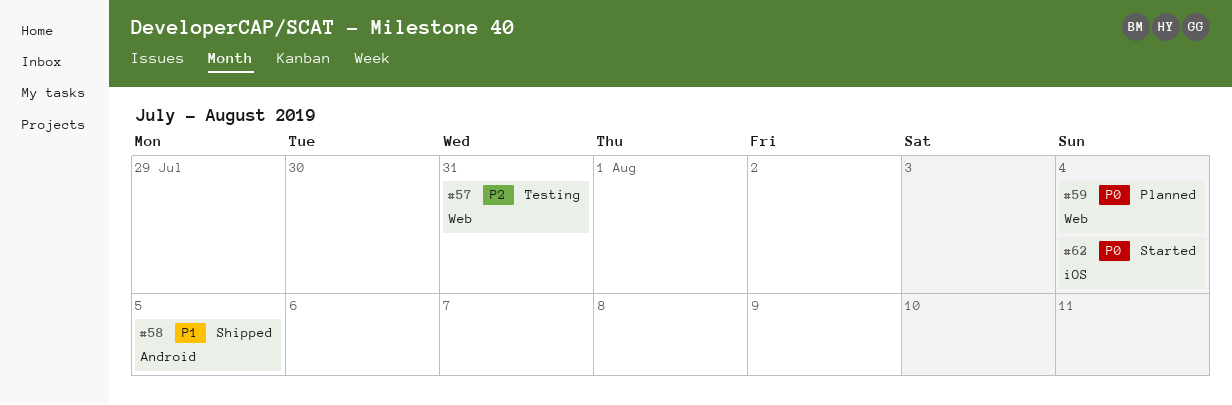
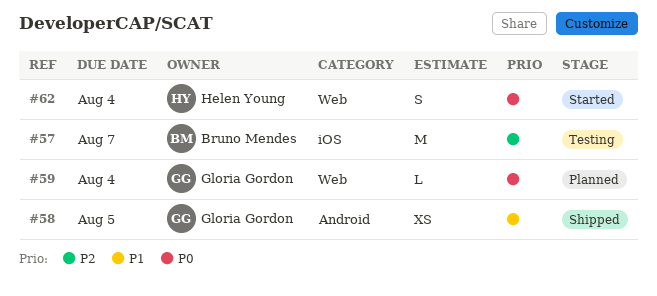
#57, label: Web -> iOS
#57, due: Jul 31 -> Aug 7
#62, label: iOS -> Web

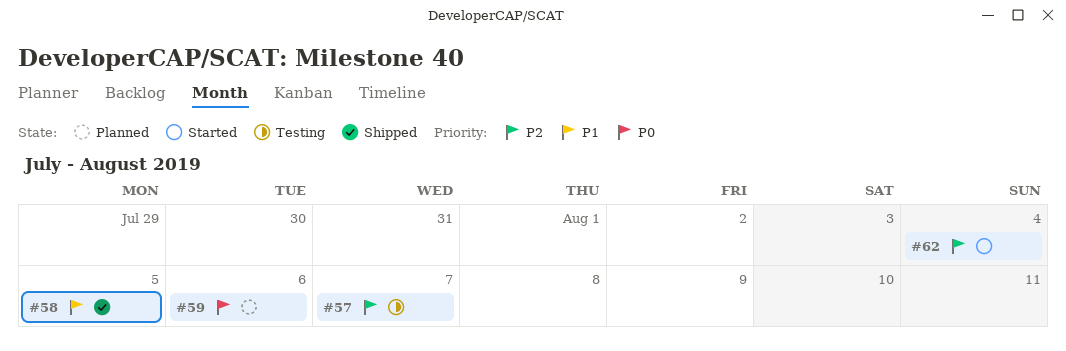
#59, due: Aug 4 -> Aug 6
#62, priority: P0 -> P2

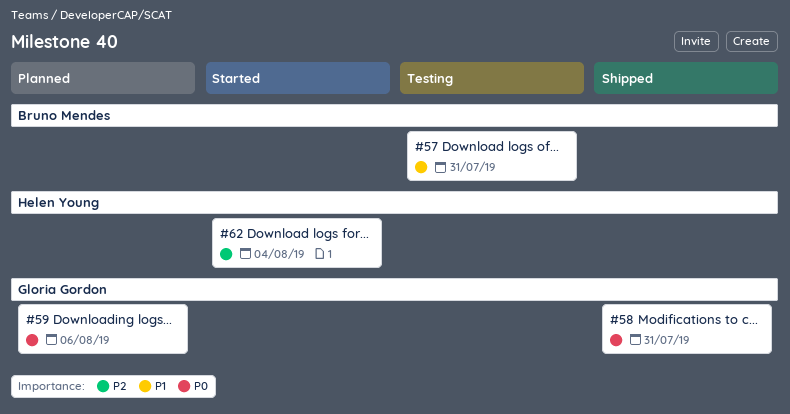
#57, priority: P2 -> P1
#57, due: Aug 7 -> Jul 31
#58, priority: P1 -> P0
#58, due: Aug 5 -> Jul 31

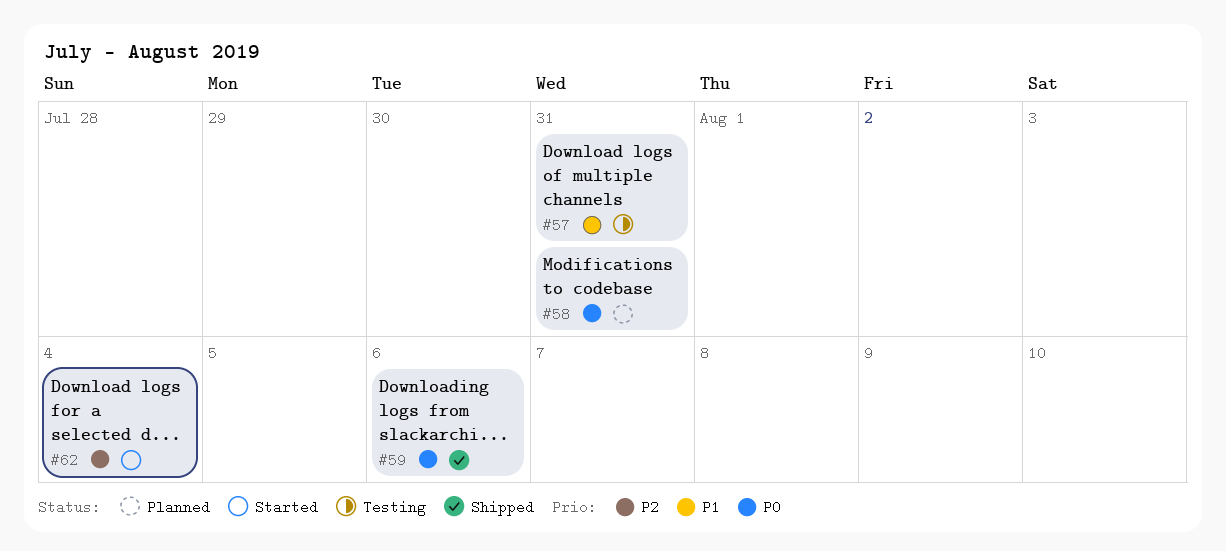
#58, status: Shipped -> Planned
#59, status: Planned -> Shipped

